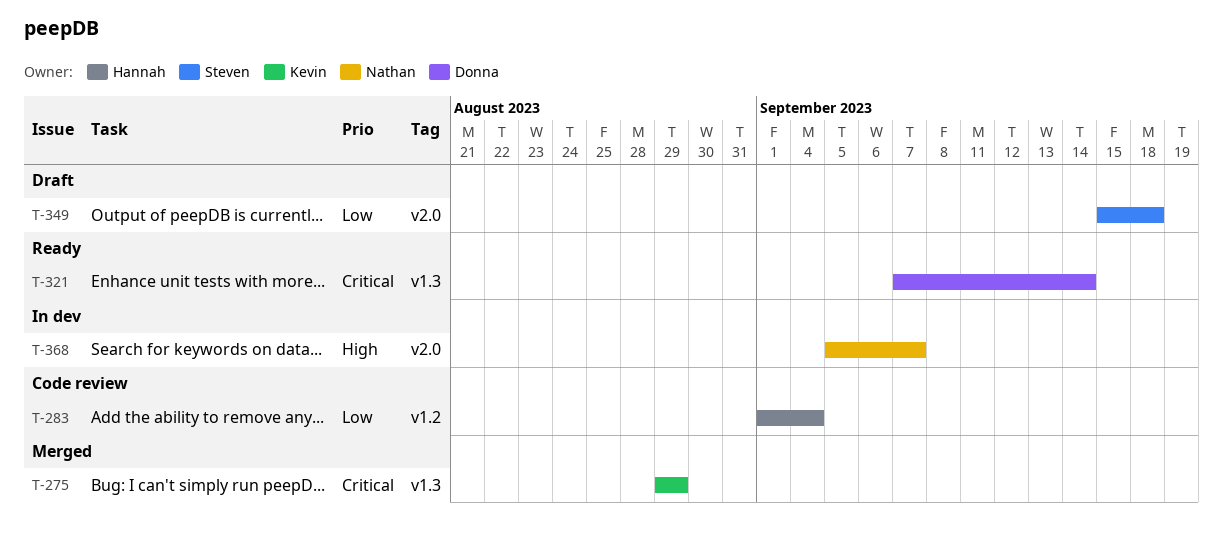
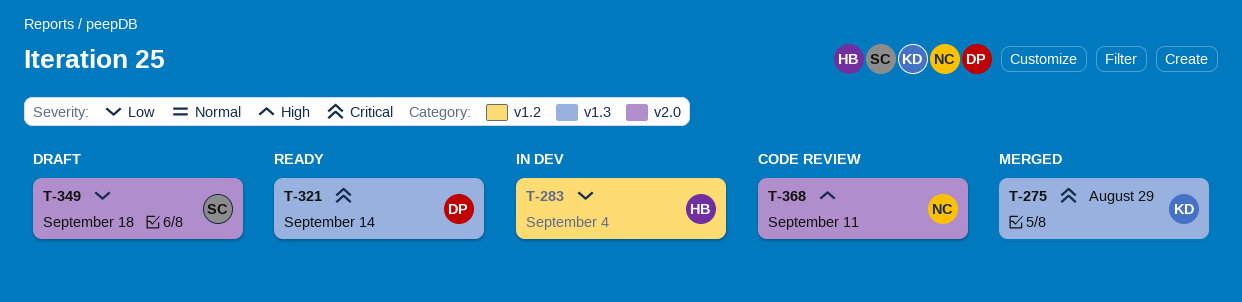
T-283, status: Code review -> In dev
T-368, status: In dev -> Code review
T-368, due: Sep 7 -> Sep 11

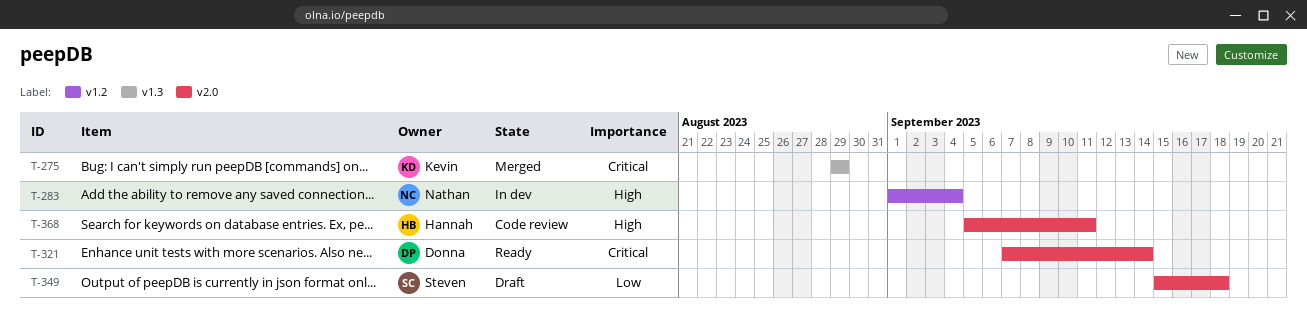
T-283, owner: Hannah -> Nathan
T-283, priority: Low -> High
T-321, label: v1.3 -> v2.0
T-368, owner: Nathan -> Hannah

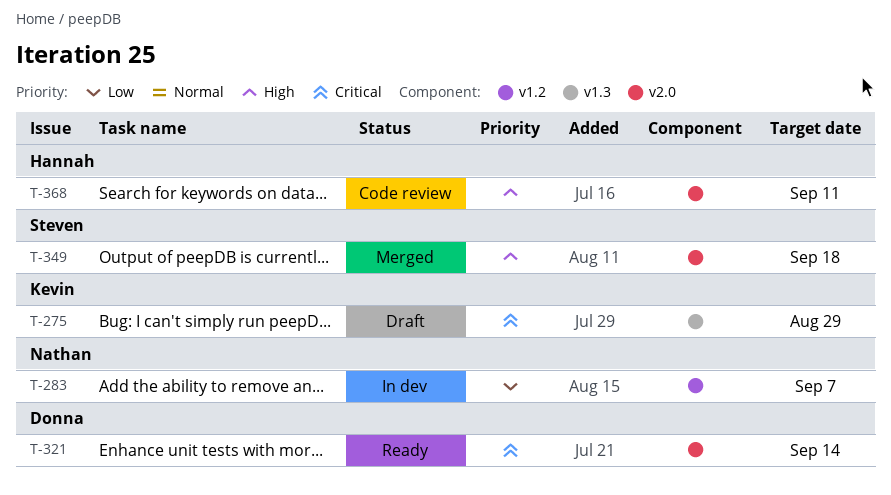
T-275, status: Merged -> Draft
T-283, priority: High -> Low
T-283, due: Sep 4 -> Sep 7
T-349, status: Draft -> Merged
T-349, priority: Low -> High

